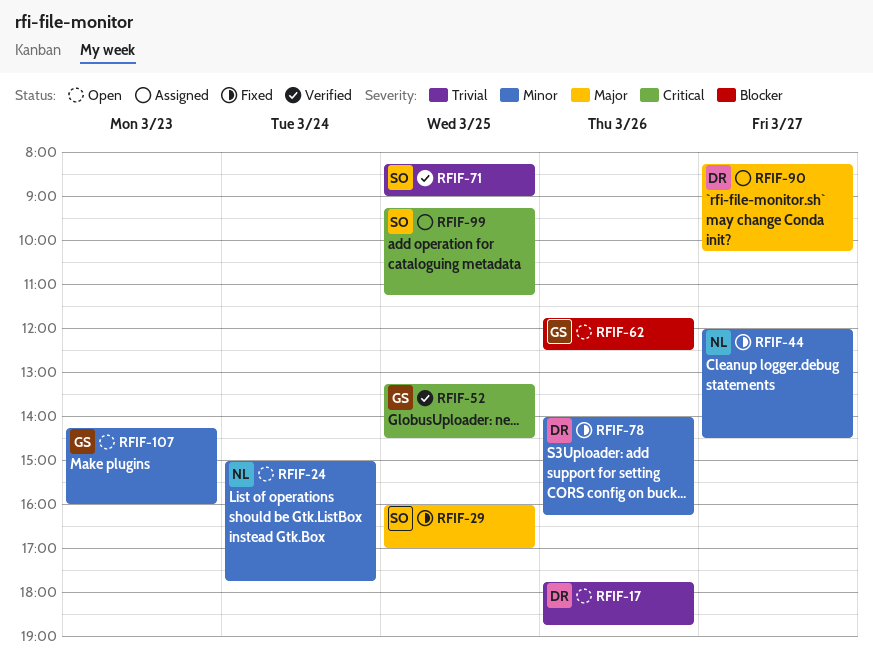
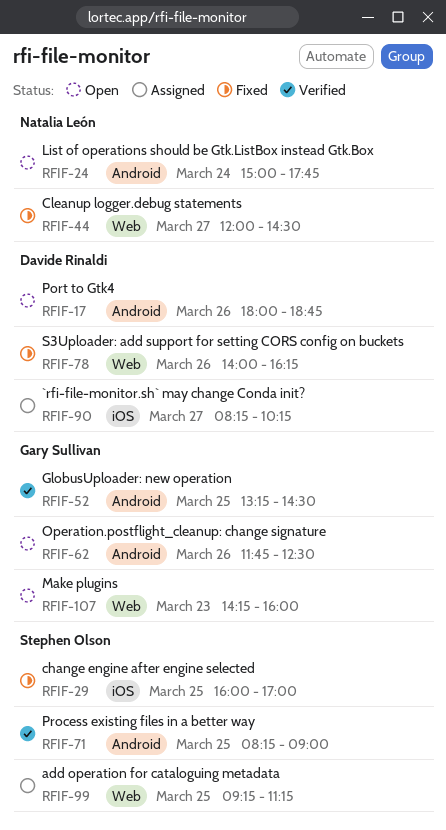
RFIF-17, begins: 17:45 -> 18:00

